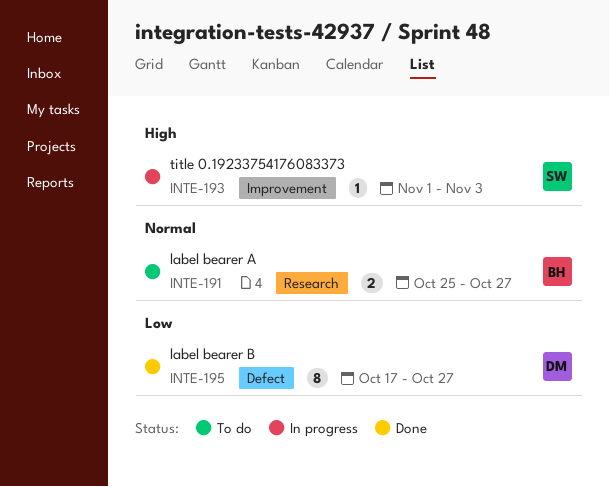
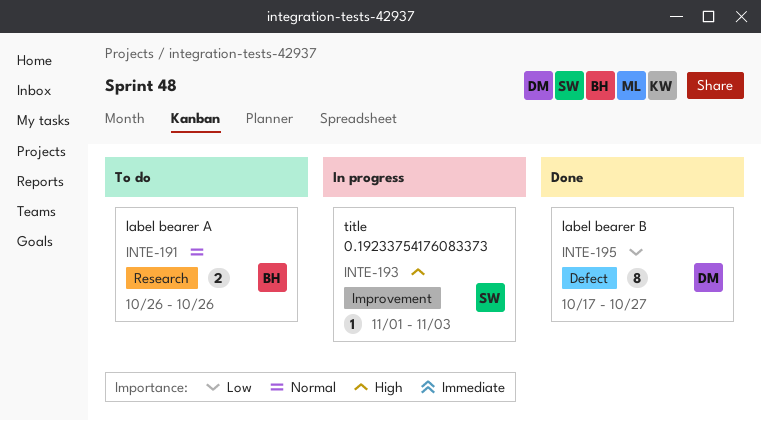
INTE-191, start: Oct 25 -> Oct 26
INTE-191, due: Oct 27 -> Oct 26

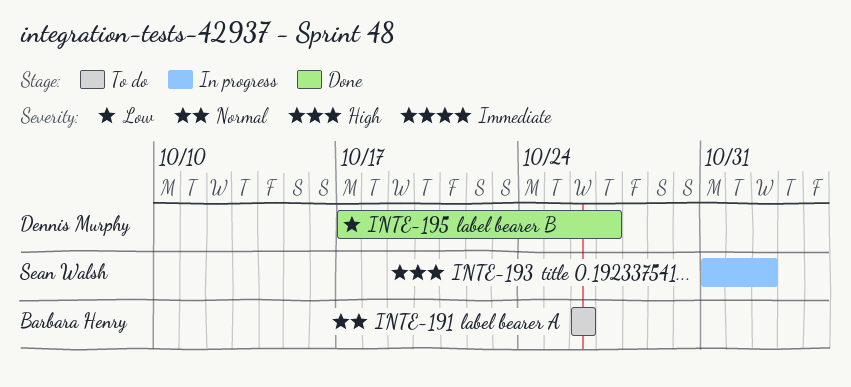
INTE-193, start: Nov 1 -> Oct 31
INTE-193, due: Nov 3 -> Nov 2

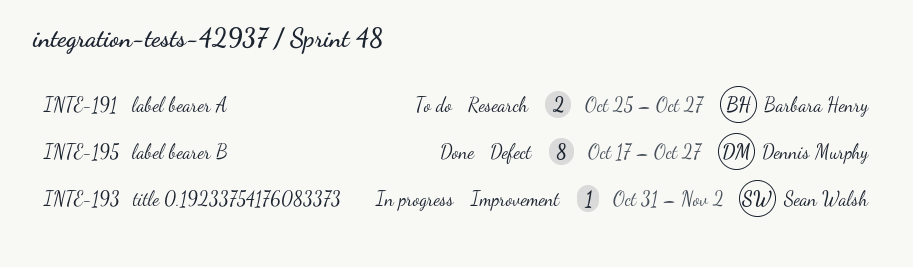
INTE-191, start: Oct 26 -> Oct 25
INTE-191, due: Oct 26 -> Oct 27

